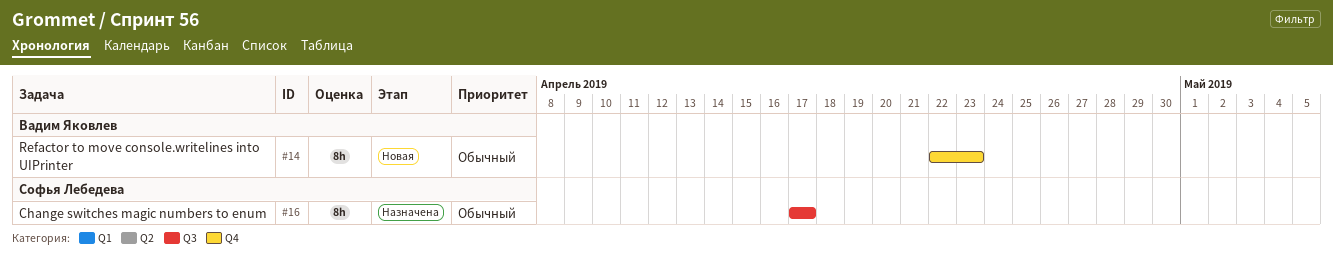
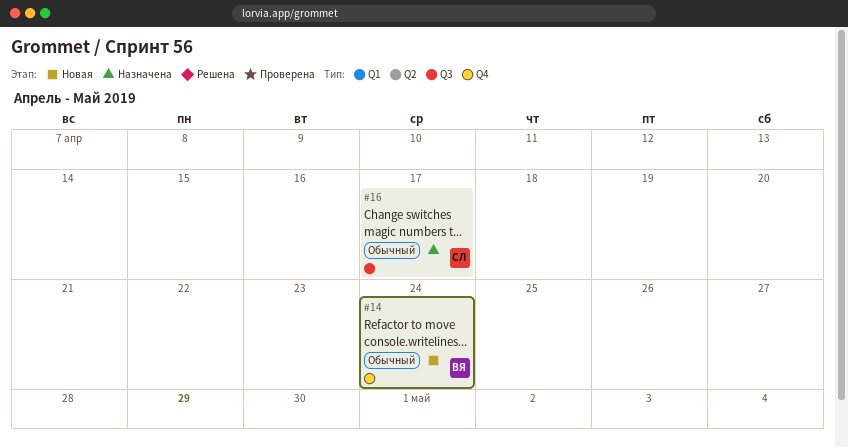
#14, due: Apr 23 -> Apr 24

